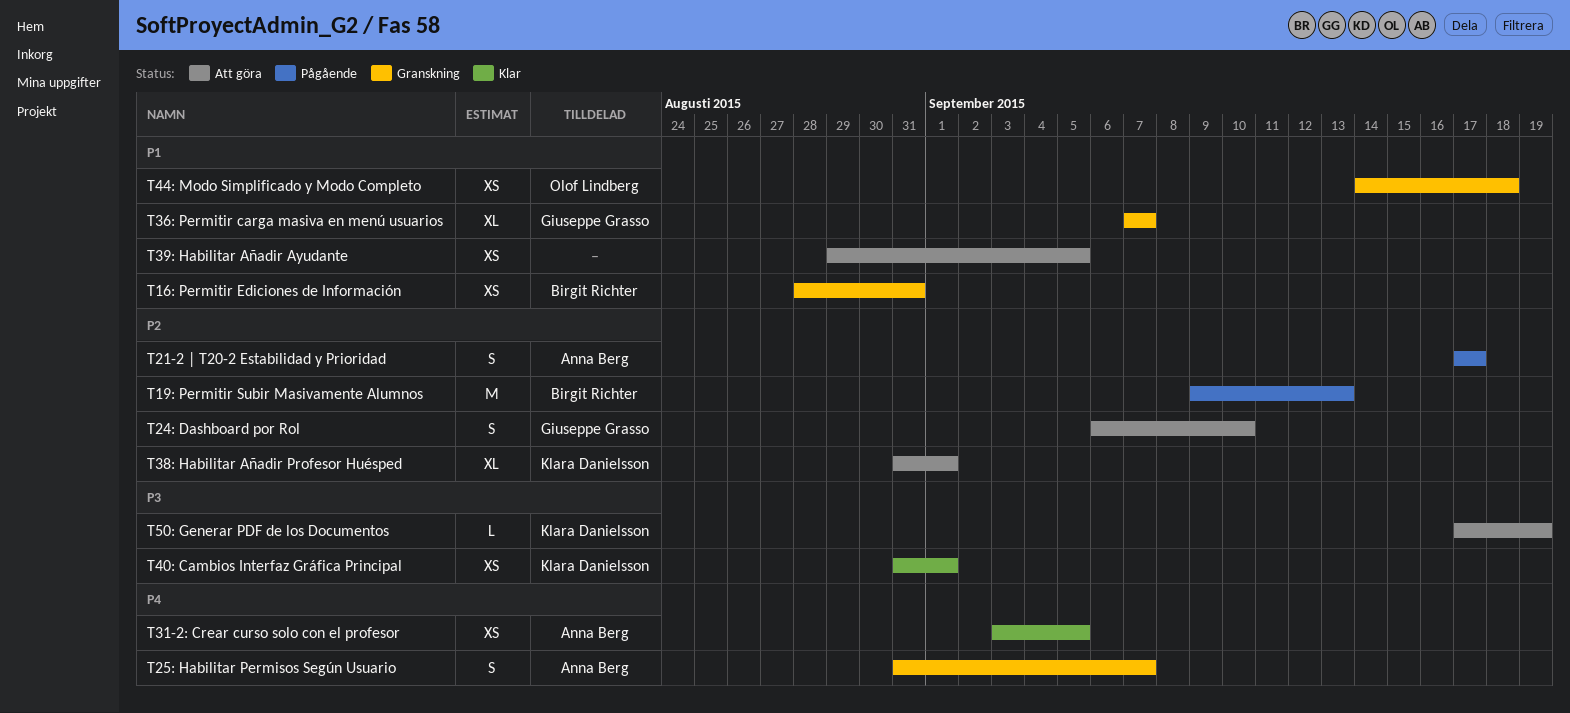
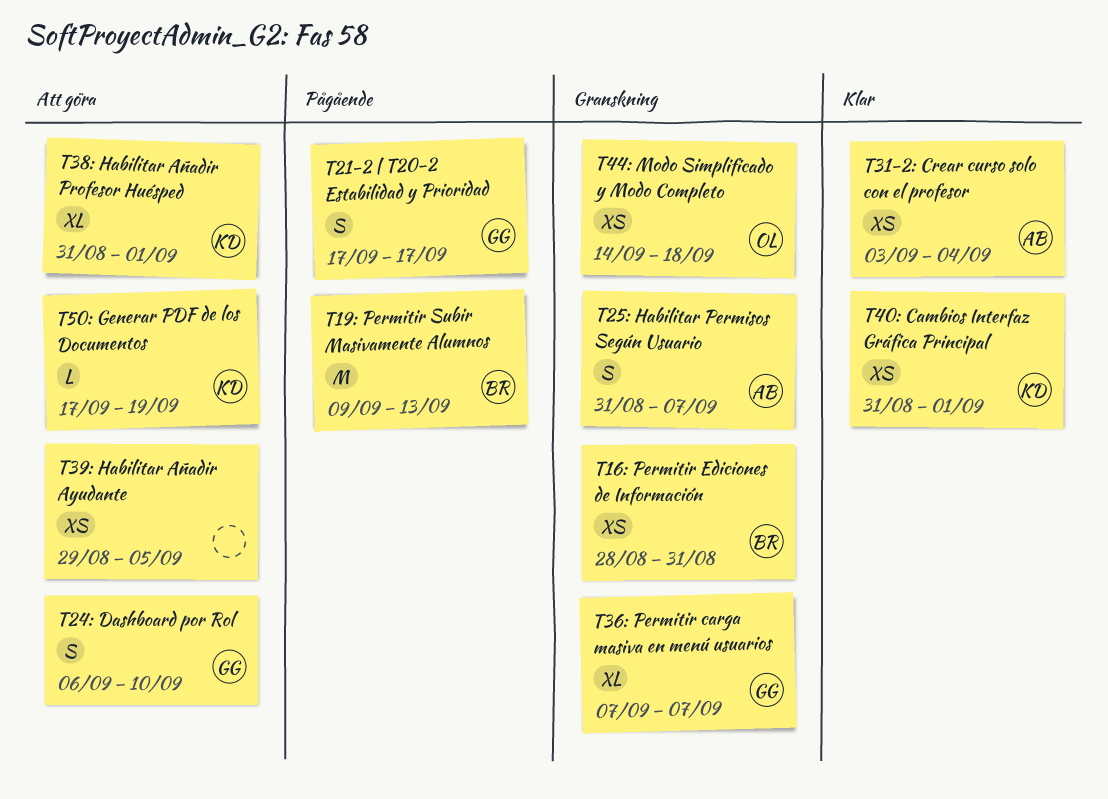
T21-2 | T20-2 Estabilidad y Prioridad, owner: Anna Berg -> Giuseppe Grasso
T31-2: Crear curso solo con el profesor, due: Sep 5 -> Sep 4

